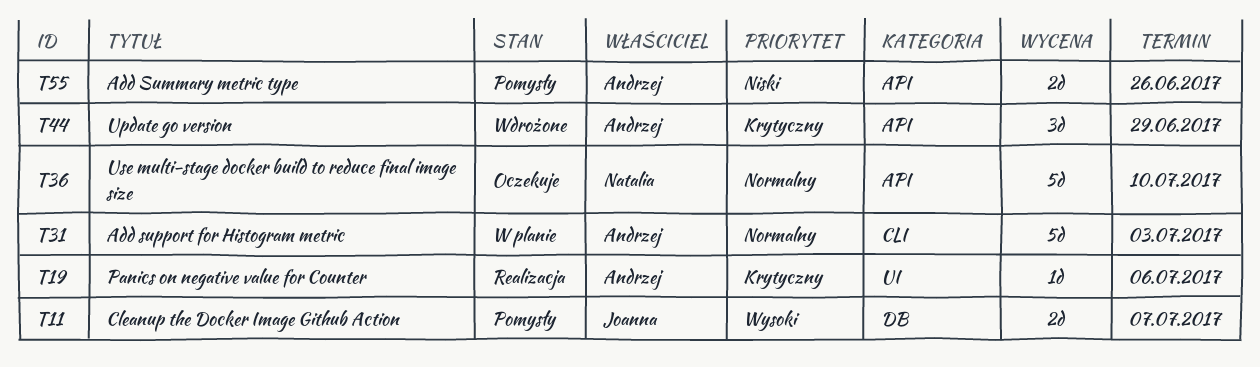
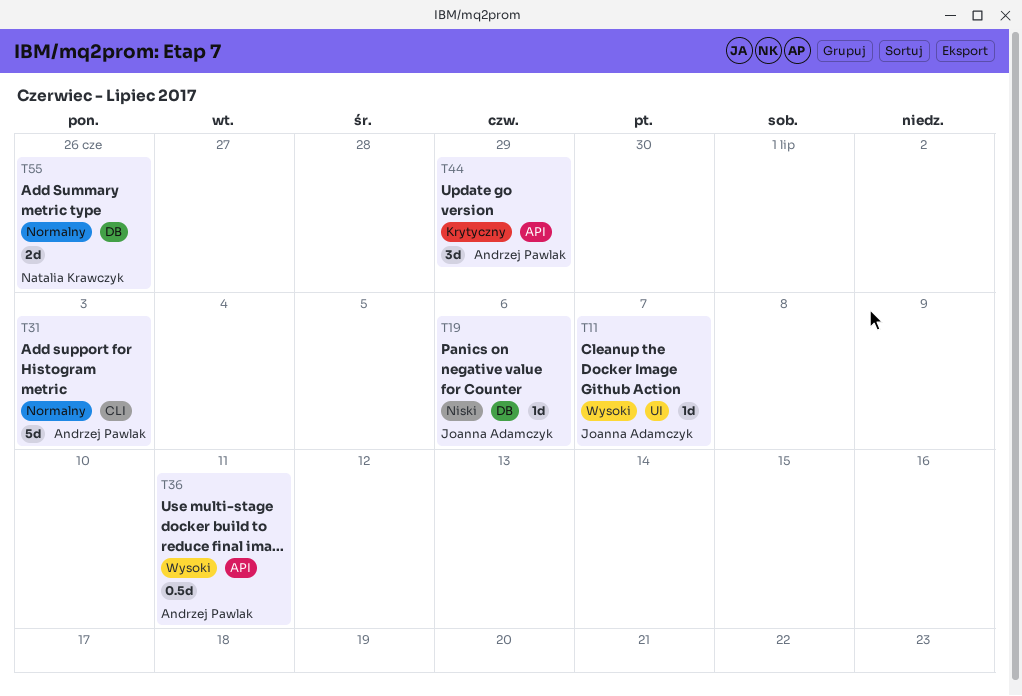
T11, label: DB -> UI
T11, estimate: 2d -> 1d
T19, owner: Andrzej Pawlak -> Joanna Adamczyk
T19, priority: Krytyczny -> Niski
T19, label: UI -> DB
T36, owner: Natalia Krawczyk -> Andrzej Pawlak
T36, priority: Normalny -> Wysoki
T36, estimate: 5d -> 0.5d
T36, due: Jul 10 -> Jul 11
T55, owner: Andrzej Pawlak -> Natalia Krawczyk
T55, priority: Niski -> Normalny
T55, label: API -> DB

